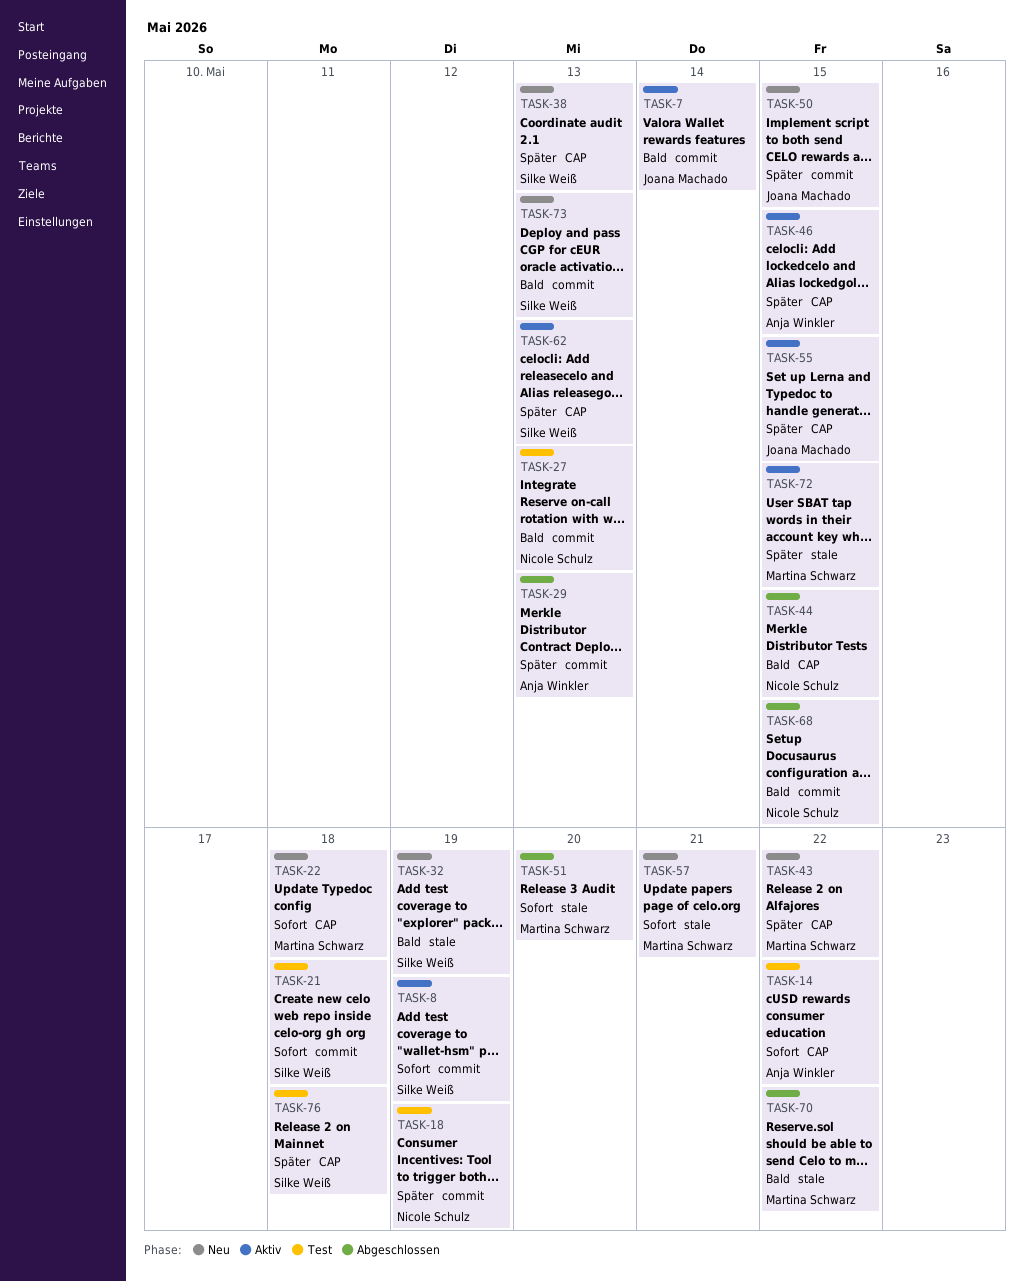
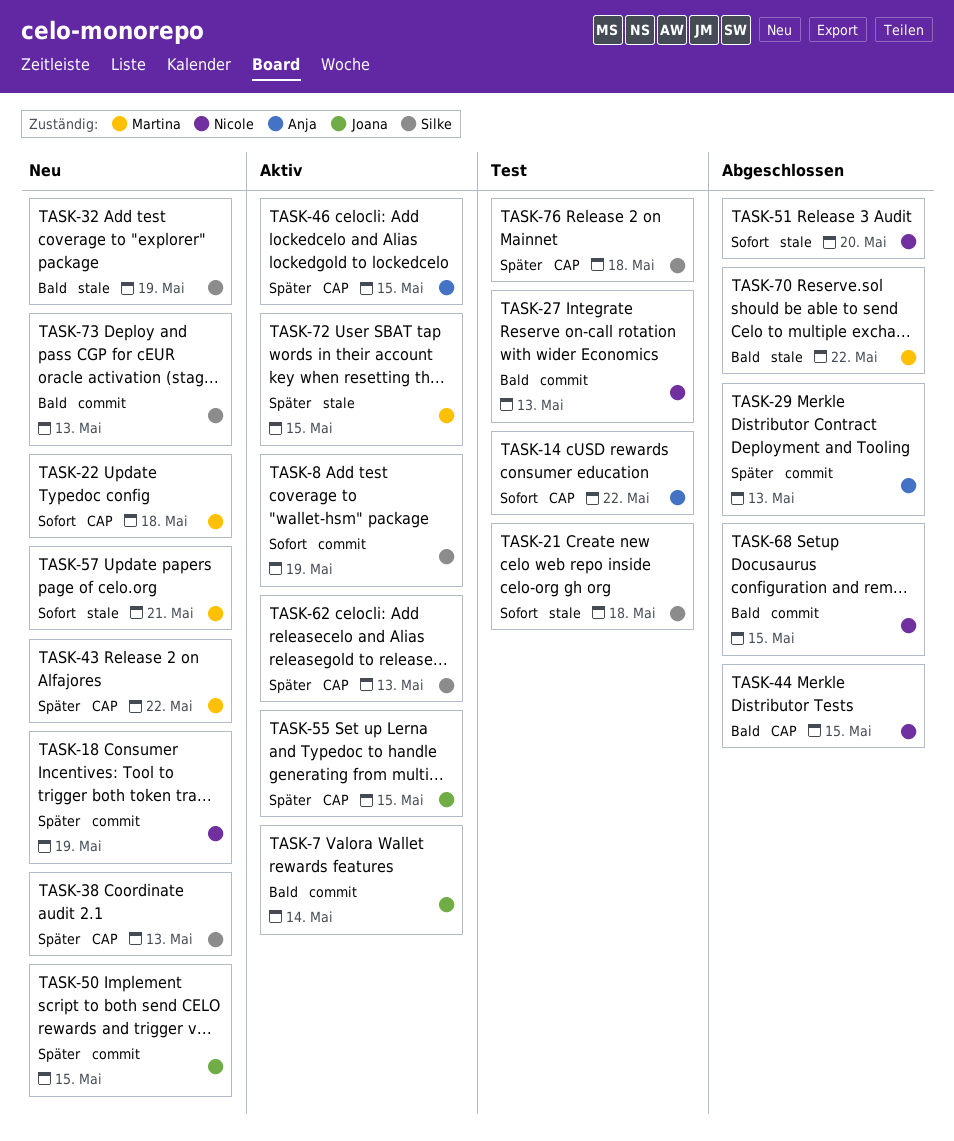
TASK-18, status: Test -> Neu
TASK-21, label: commit -> stale
TASK-51, owner: Martina Schwarz -> Nicole Schulz

